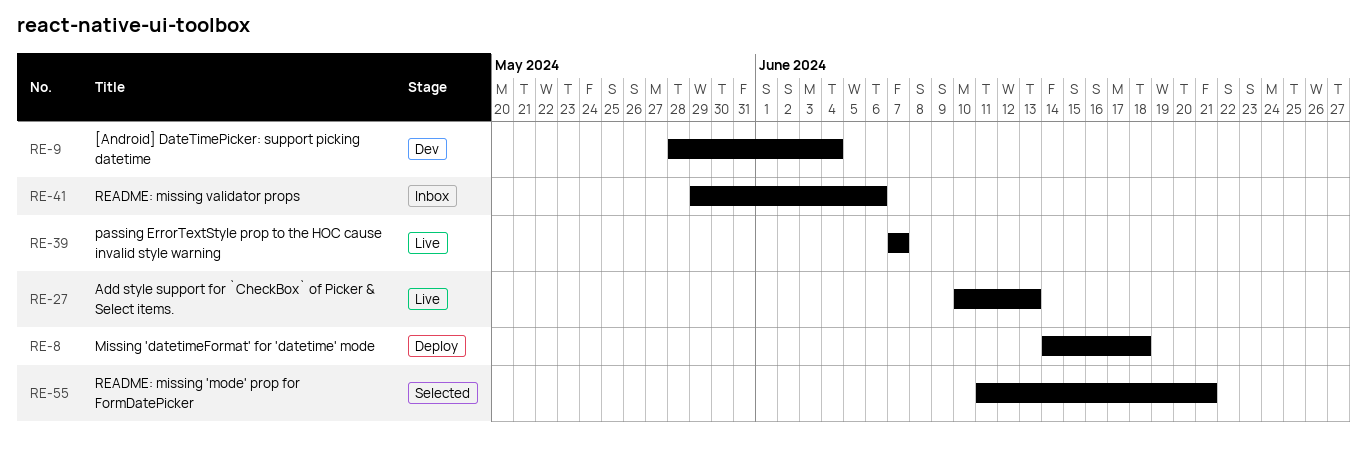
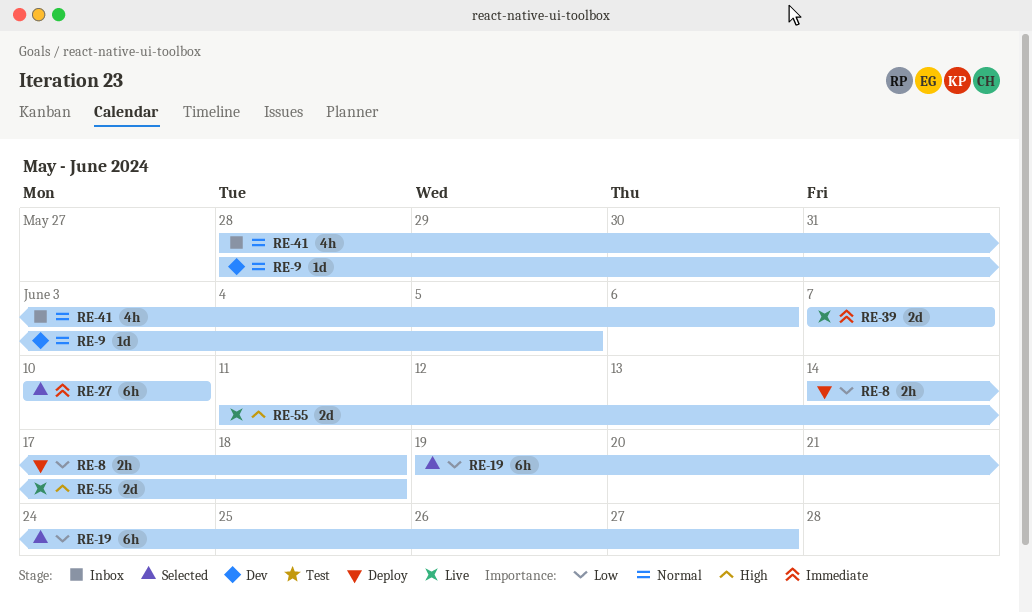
RE-9, due: Jun 4 -> Jun 5
RE-19: none -> present
RE-27, status: Live -> Selected
RE-27, due: Jun 13 -> Jun 10
RE-41, start: May 29 -> May 28
RE-55, status: Selected -> Live
RE-55, due: Jun 21 -> Jun 18

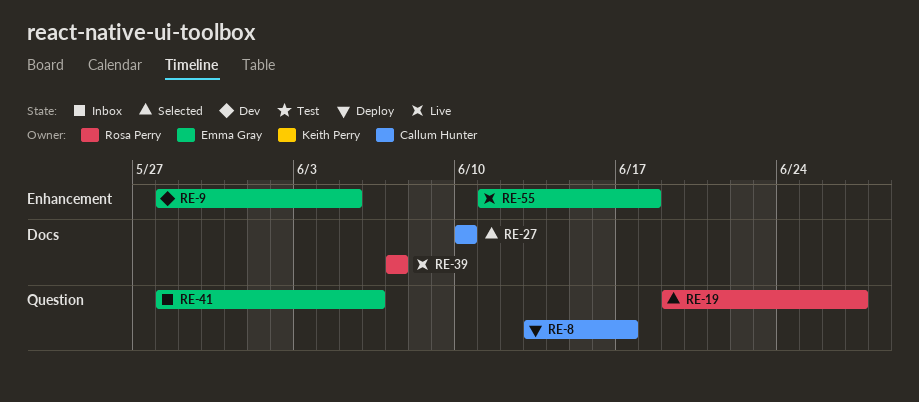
RE-8, start: Jun 14 -> Jun 13
RE-8, due: Jun 18 -> Jun 17

